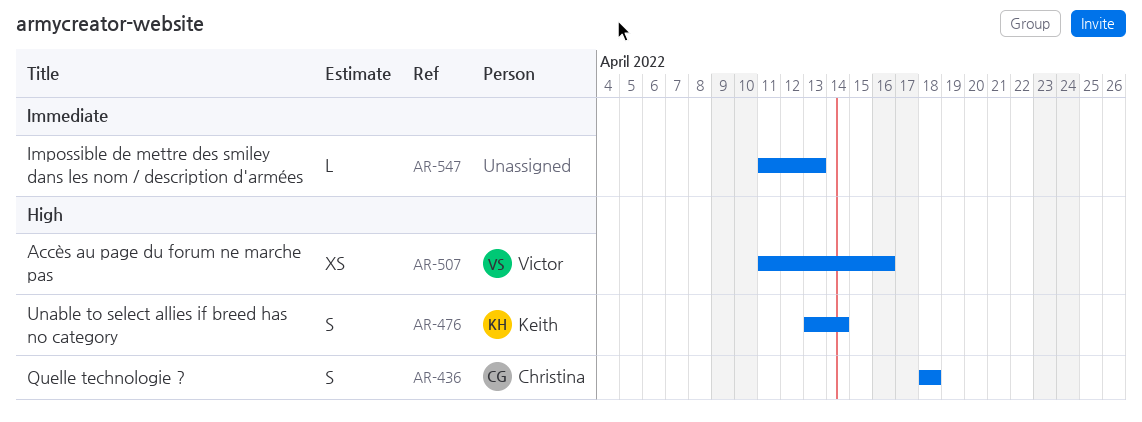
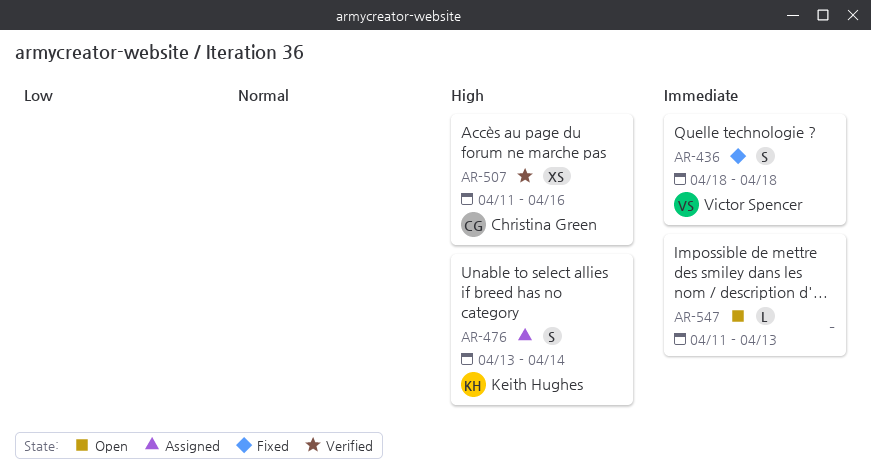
AR-436, owner: Christina Green -> Victor Spencer
AR-436, priority: High -> Immediate
AR-507, owner: Victor Spencer -> Christina Green

